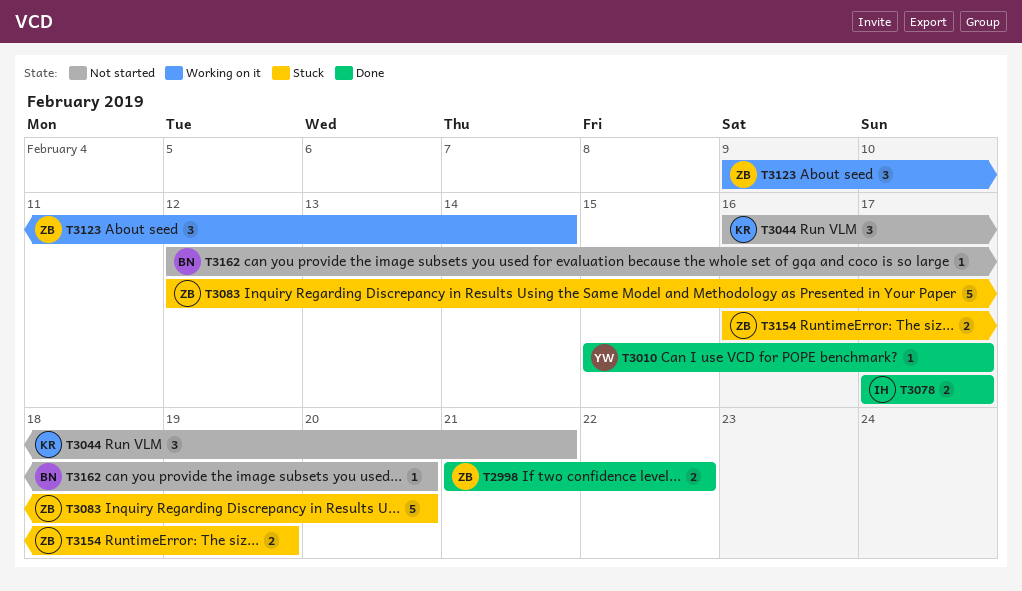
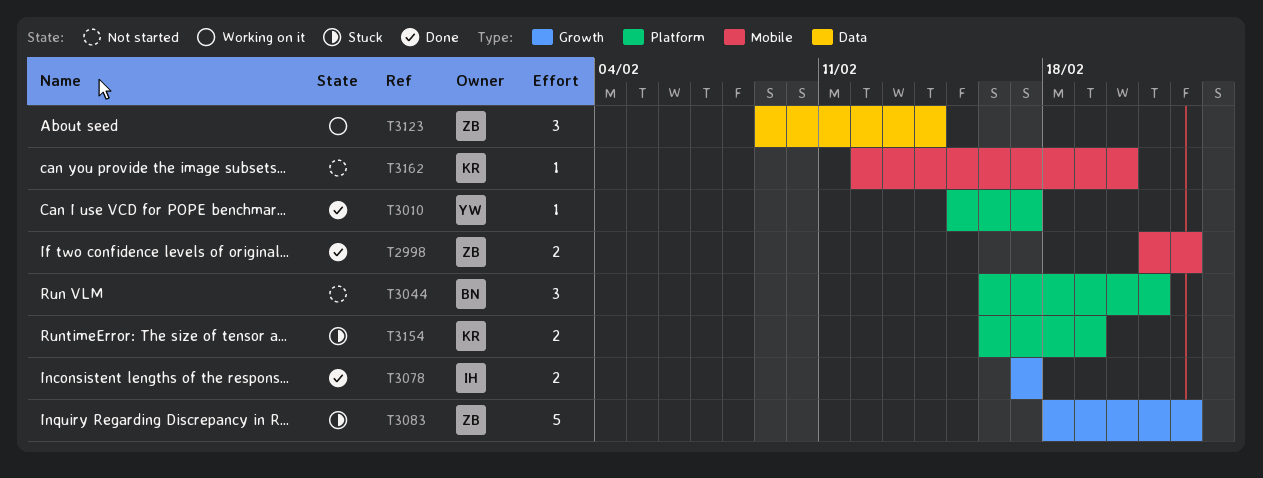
T3044, owner: KR -> BN
T3083, start: Feb 12 -> Feb 18
T3083, due: Feb 20 -> Feb 22
T3154, owner: ZB -> KR
T3162, owner: BN -> KR

